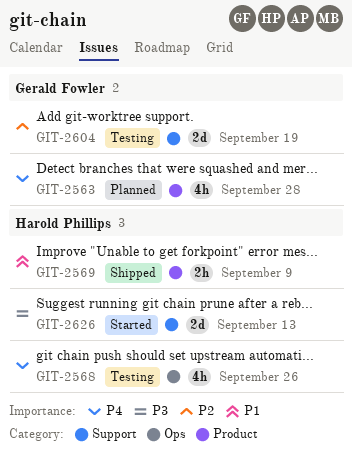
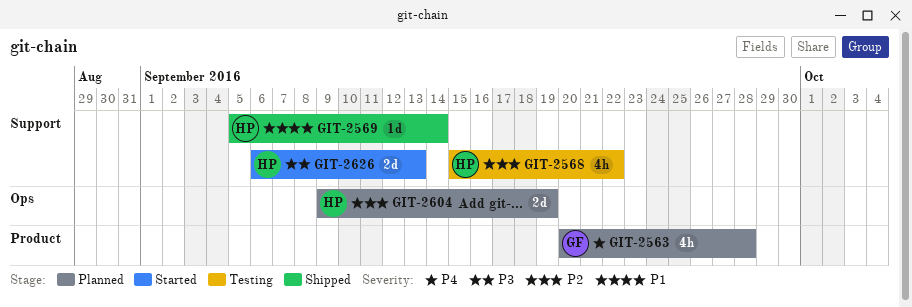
GIT-2568, priority: P4 -> P2
GIT-2568, label: Ops -> Support
GIT-2568, due: Sep 26 -> Sep 22
GIT-2569, label: Product -> Support
GIT-2569, estimate: 2h -> 1d
GIT-2569, due: Sep 9 -> Sep 14
GIT-2604, status: Testing -> Planned
GIT-2604, owner: Gerald Fowler -> Harold Phillips
GIT-2604, label: Support -> Ops

